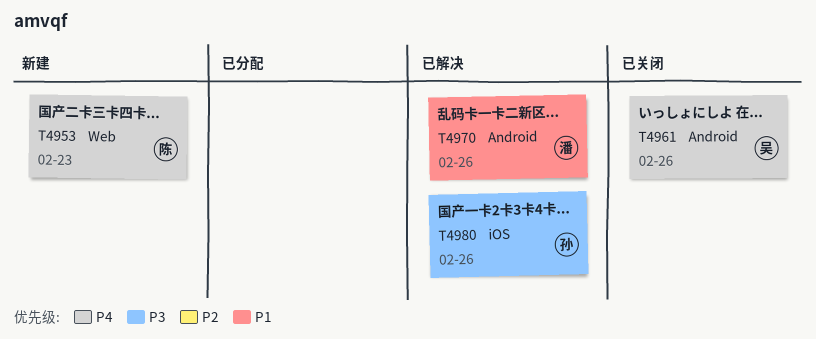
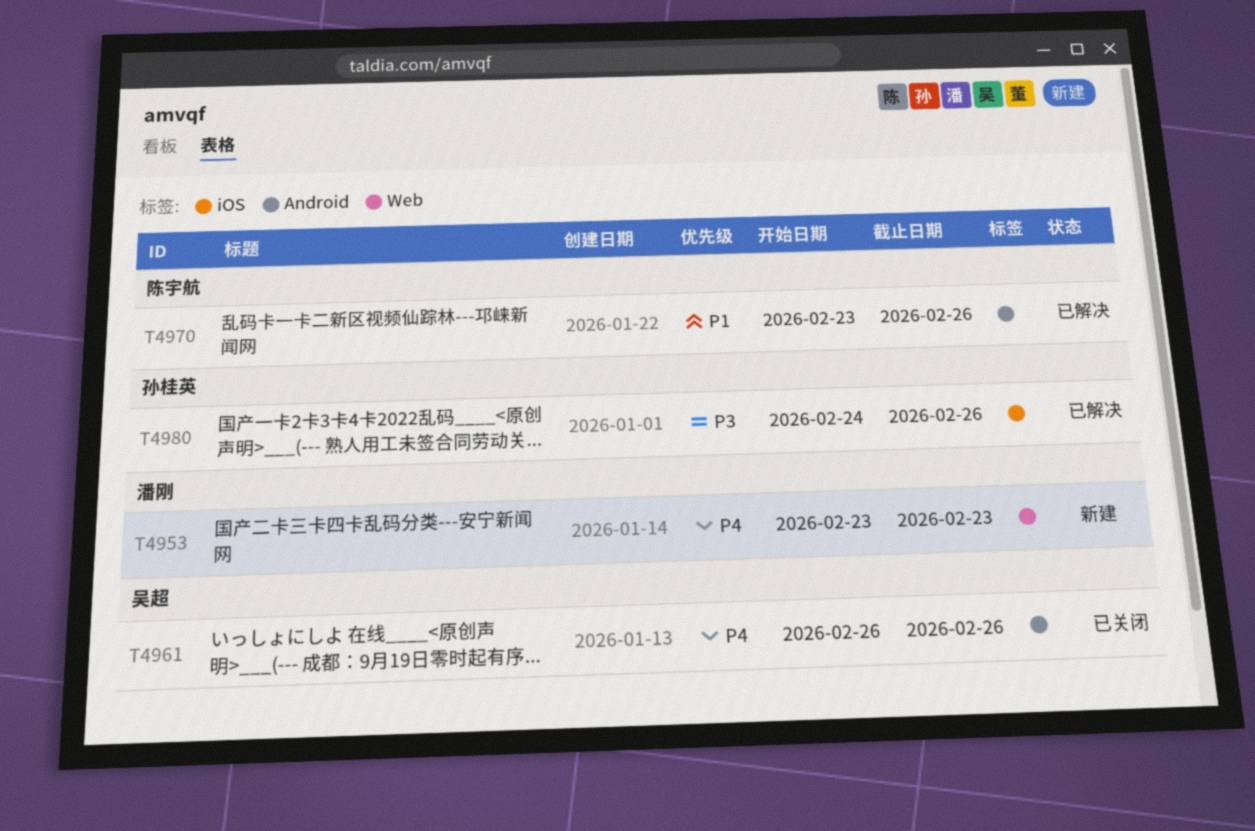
T4953, owner: 陈宇航 -> 潘刚
T4970, owner: 潘刚 -> 陈宇航

